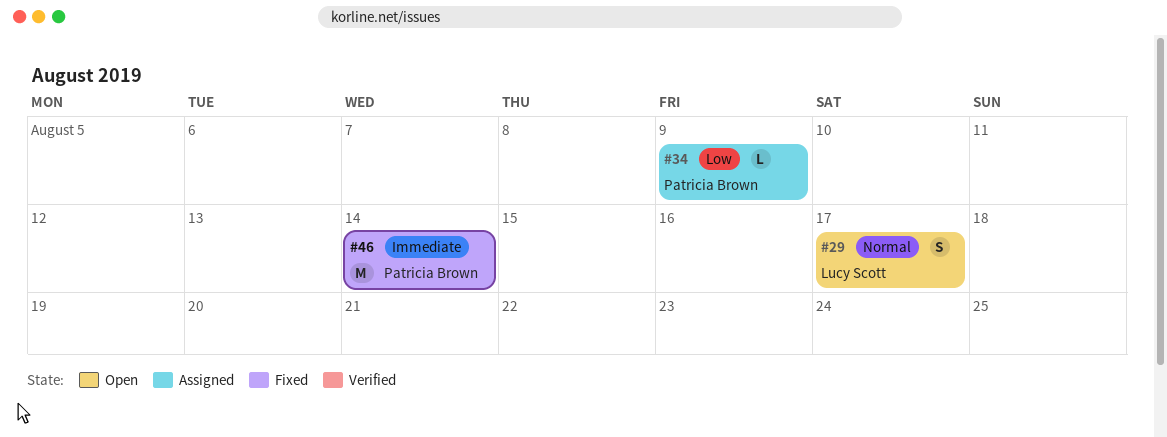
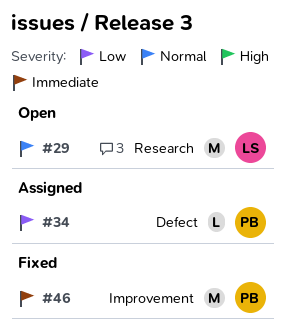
#29, estimate: S -> M

